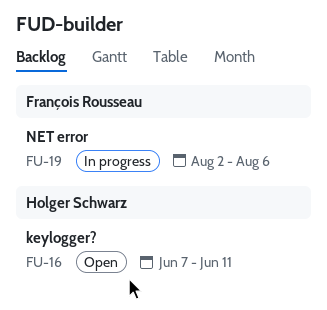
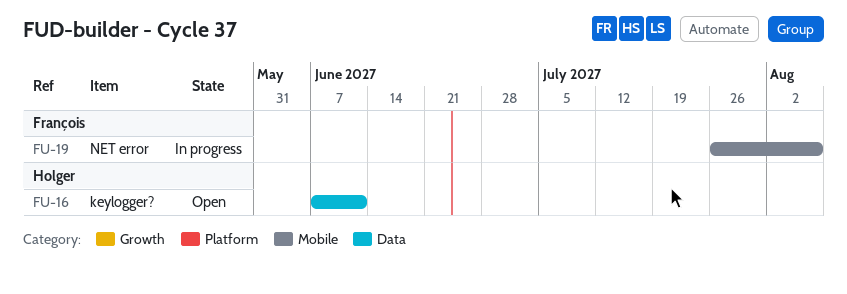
FU-19, start: Aug 2 -> Jul 26

